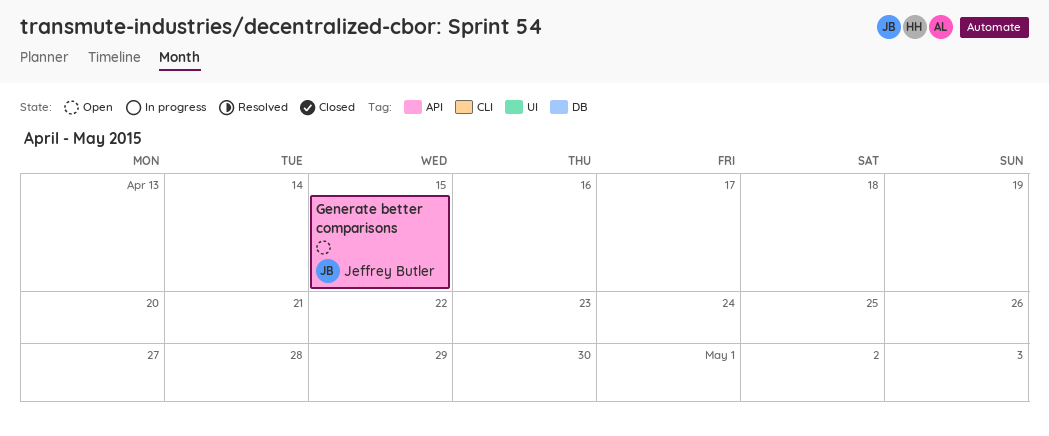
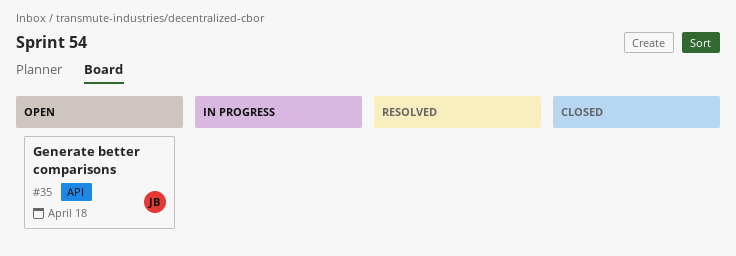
Generate better comparisons, due: Apr 15 -> Apr 18

